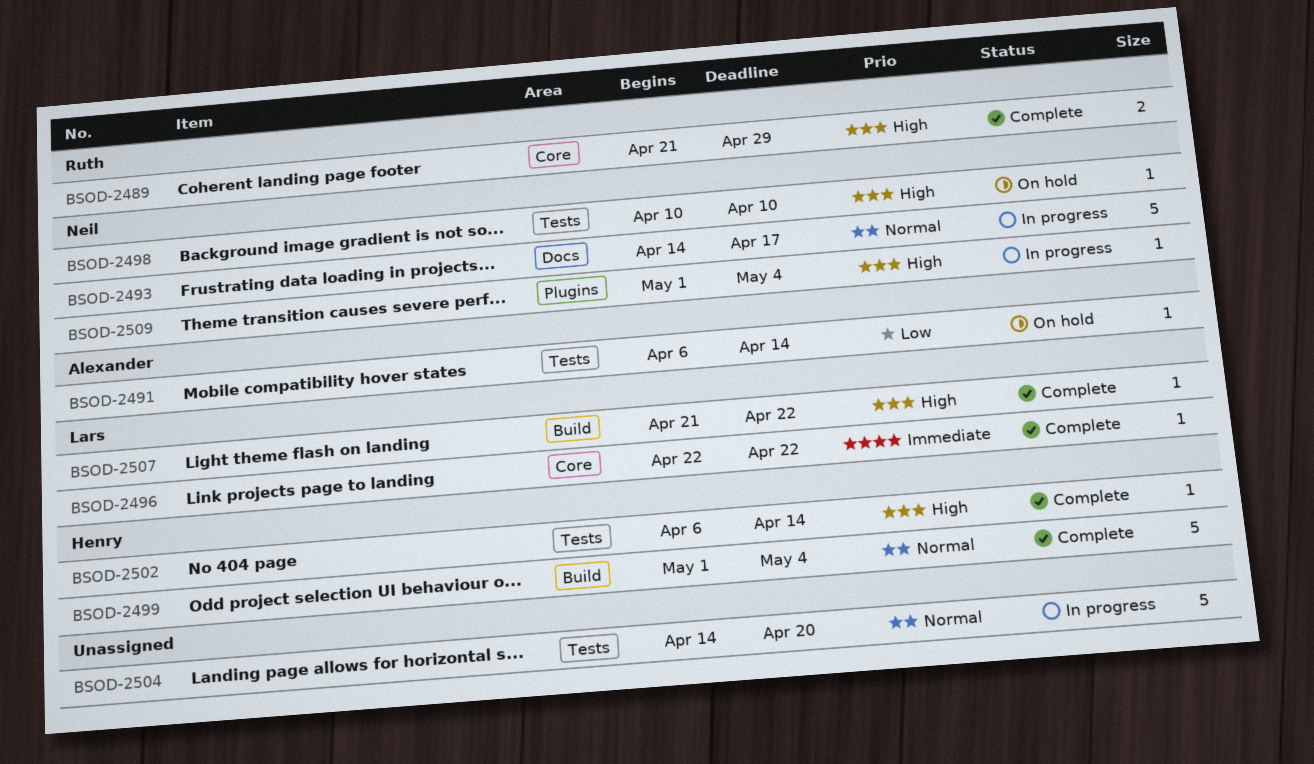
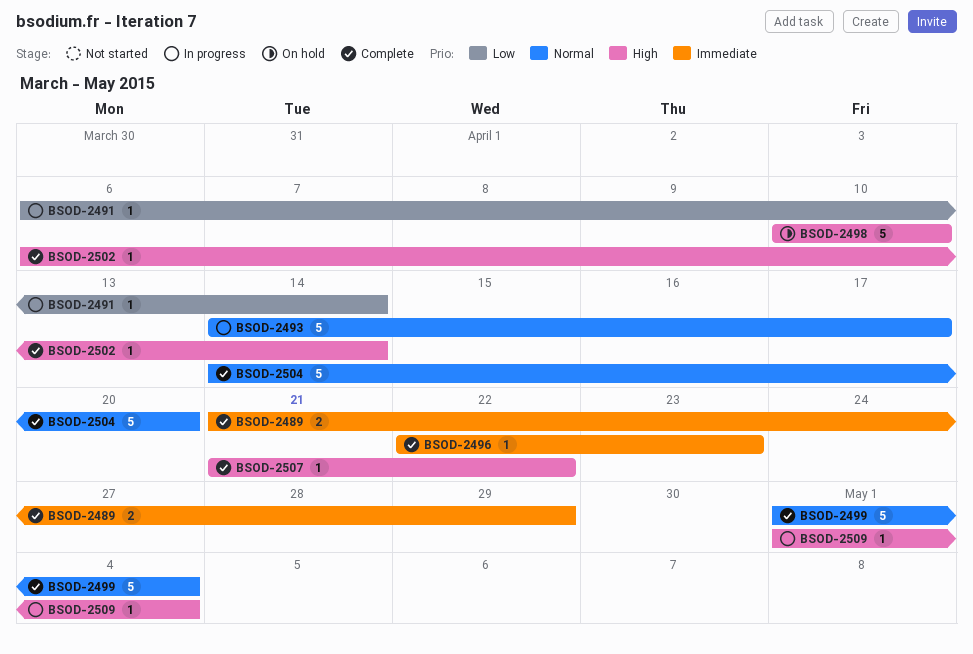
BSOD-2489, priority: High -> Immediate
BSOD-2491, status: On hold -> In progress
BSOD-2496, due: Apr 22 -> Apr 23
BSOD-2498, estimate: 1 -> 5
BSOD-2504, status: In progress -> Complete

